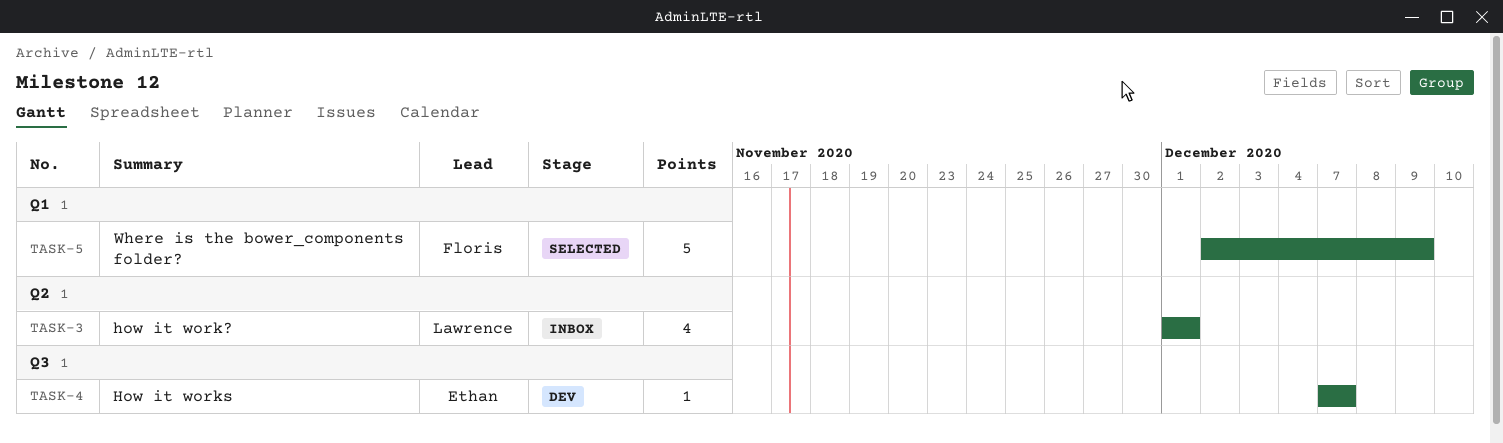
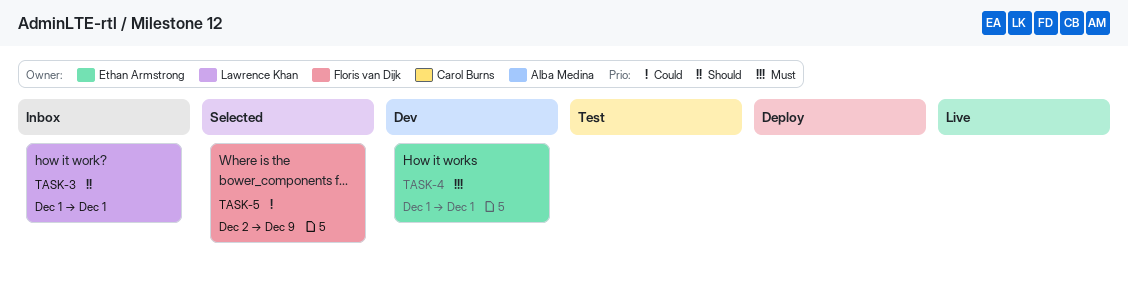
TASK-4, start: Dec 7 -> Dec 1
TASK-4, due: Dec 7 -> Dec 1

